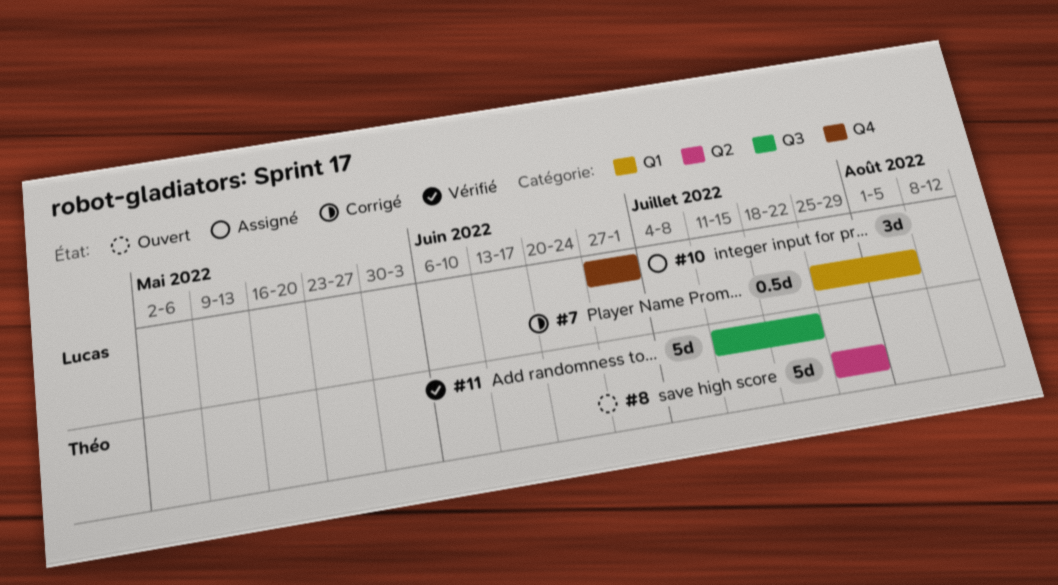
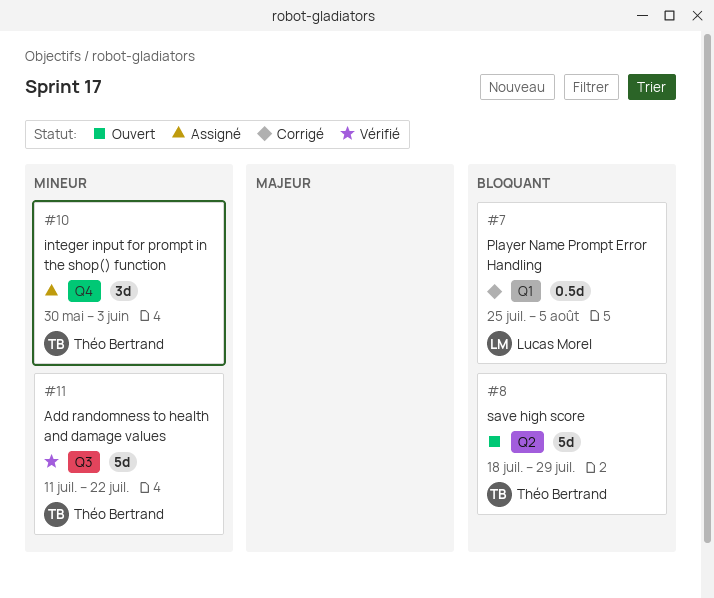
#8, start: Jul 25 -> Jul 18
#10, owner: Lucas Morel -> Théo Bertrand
#10, start: Jun 27 -> May 30
#10, due: Jul 1 -> Jun 3

